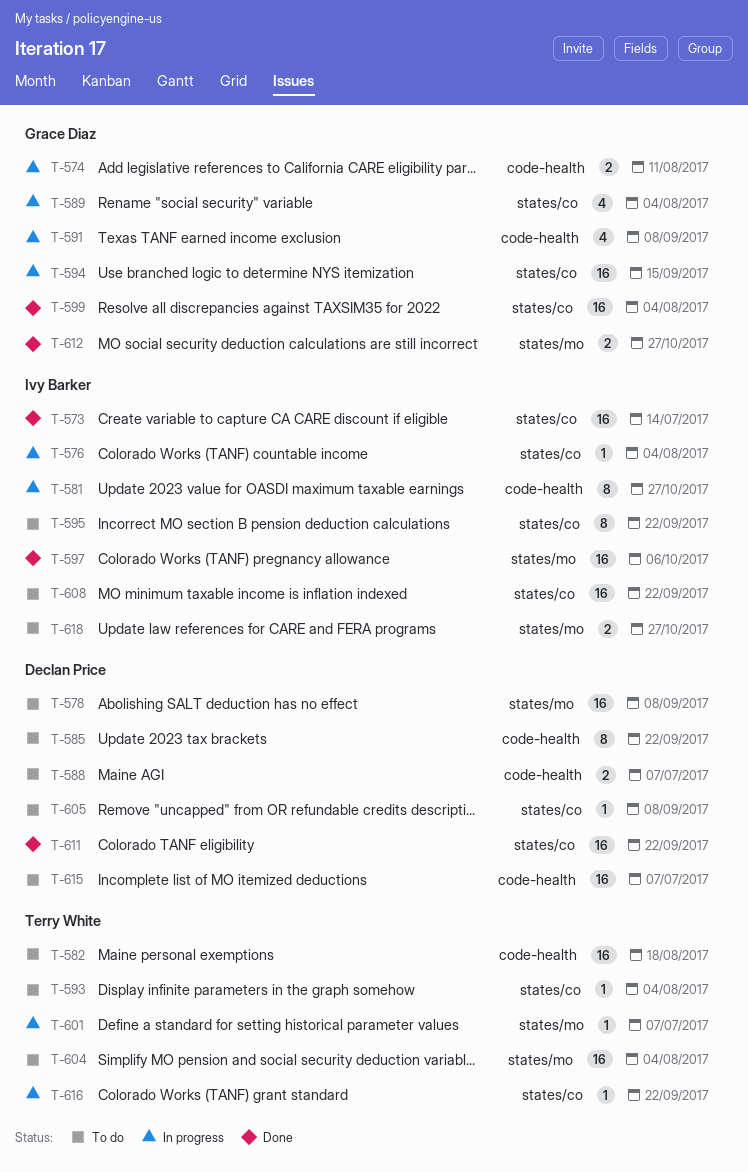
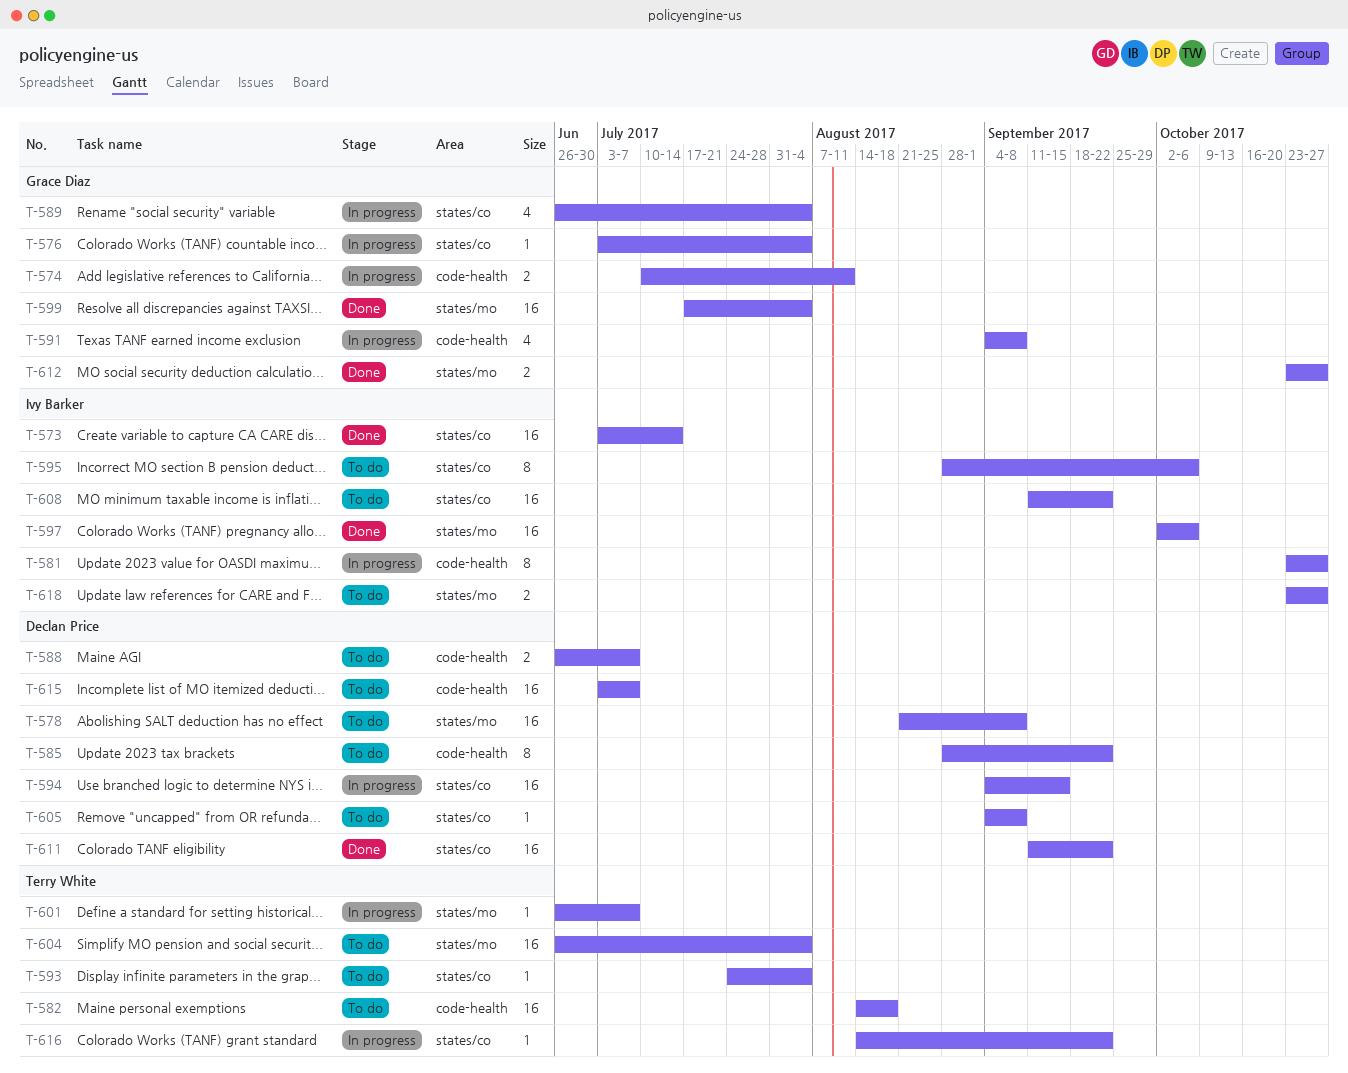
T-576, owner: Ivy Barker -> Grace Diaz
T-594, owner: Grace Diaz -> Declan Price
T-595, due: Sep 22 -> Oct 6
T-599, label: states/co -> states/mo

